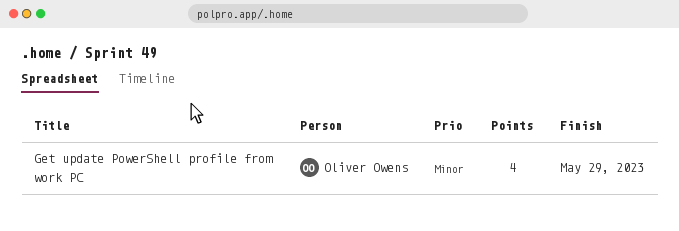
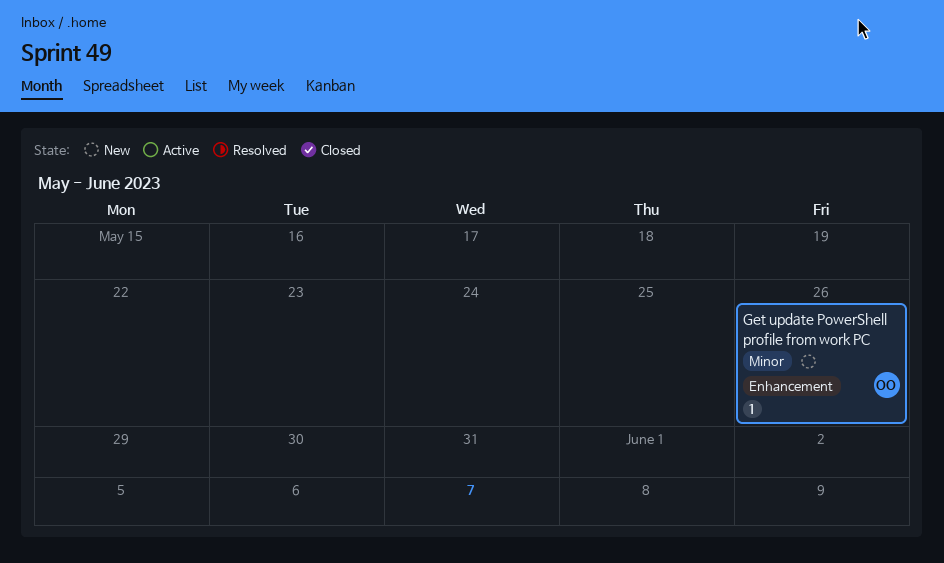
Get update PowerShell profile from work PC, estimate: 4 -> 1
Get update PowerShell profile from work PC, due: May 29 -> May 26

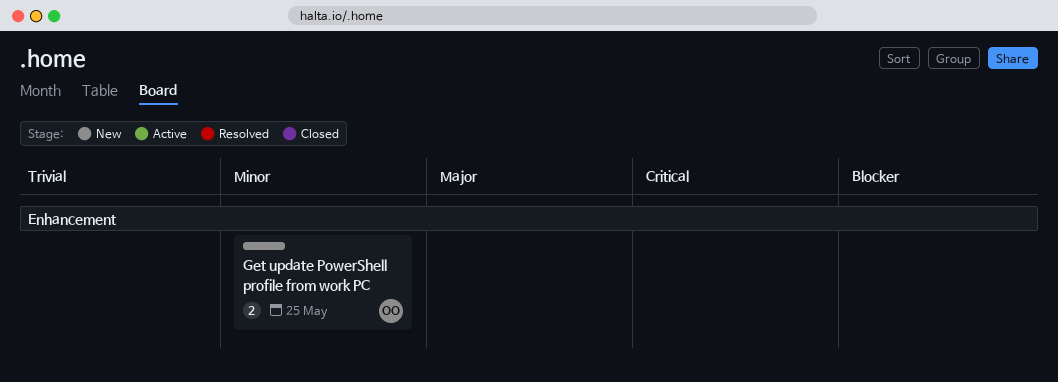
Get update PowerShell profile from work PC, estimate: 1 -> 2
Get update PowerShell profile from work PC, due: May 26 -> May 25

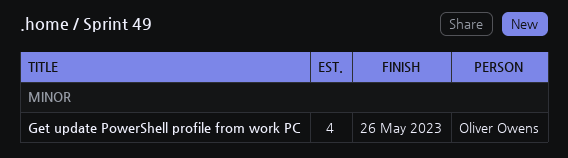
Get update PowerShell profile from work PC, estimate: 2 -> 4
Get update PowerShell profile from work PC, due: May 25 -> May 26

